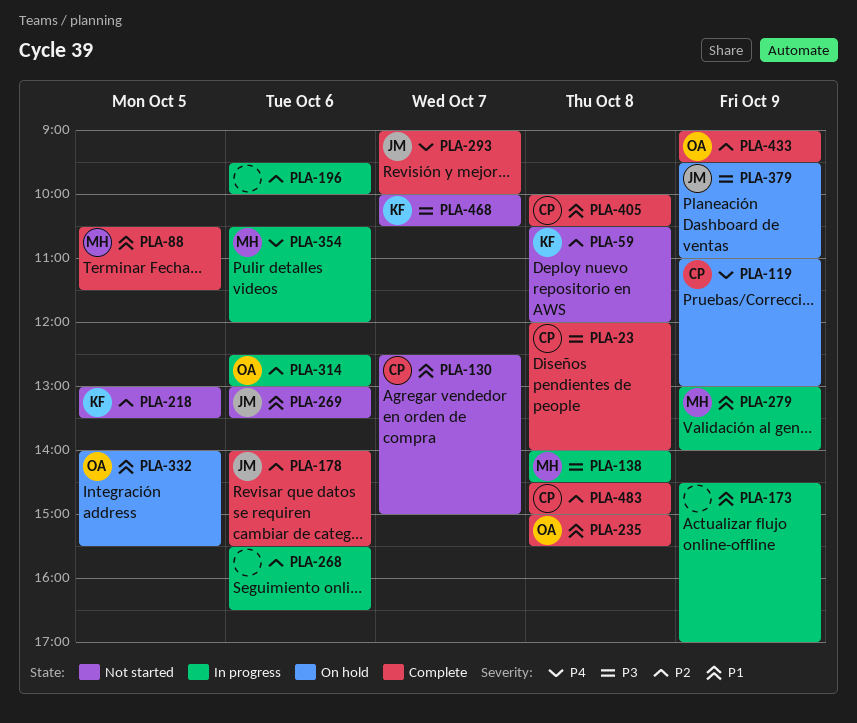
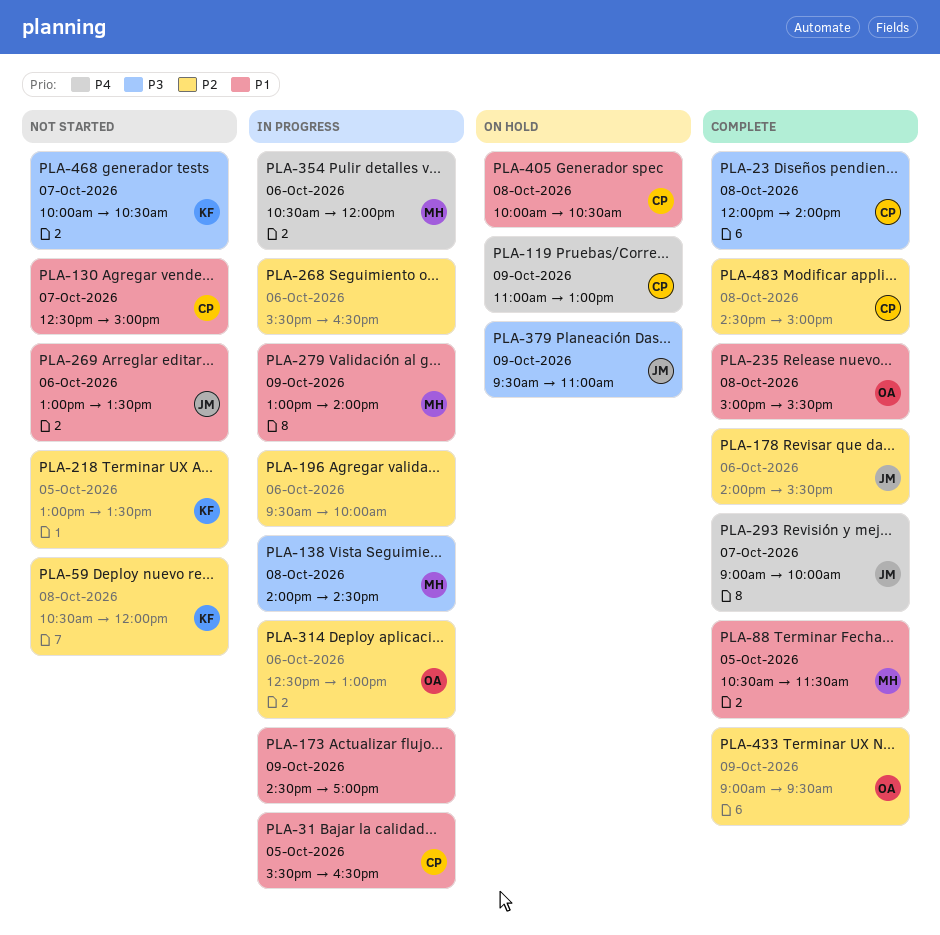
PLA-31: none -> present
PLA-332: present -> none
PLA-405, status: Complete -> On hold

